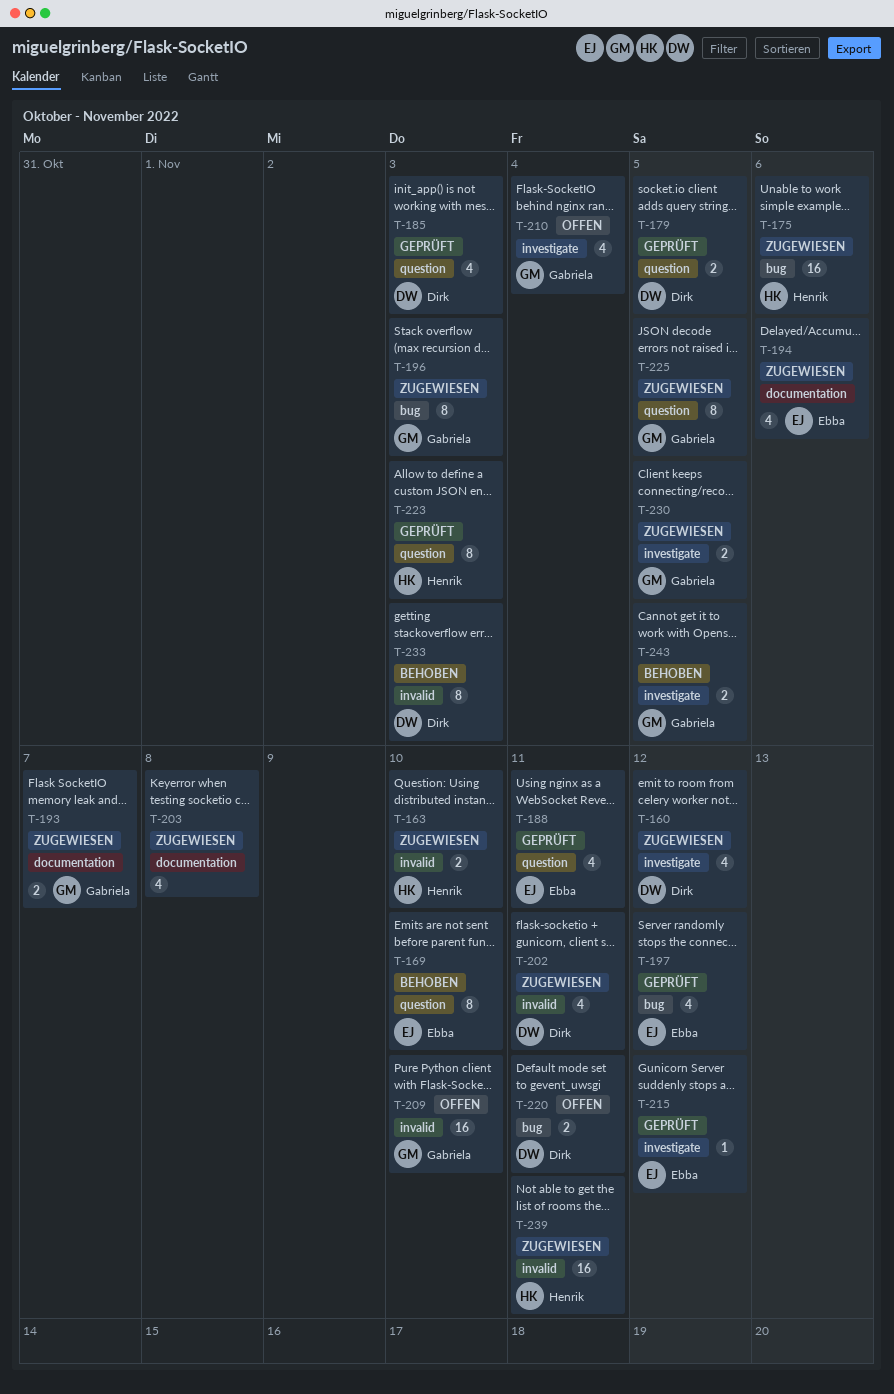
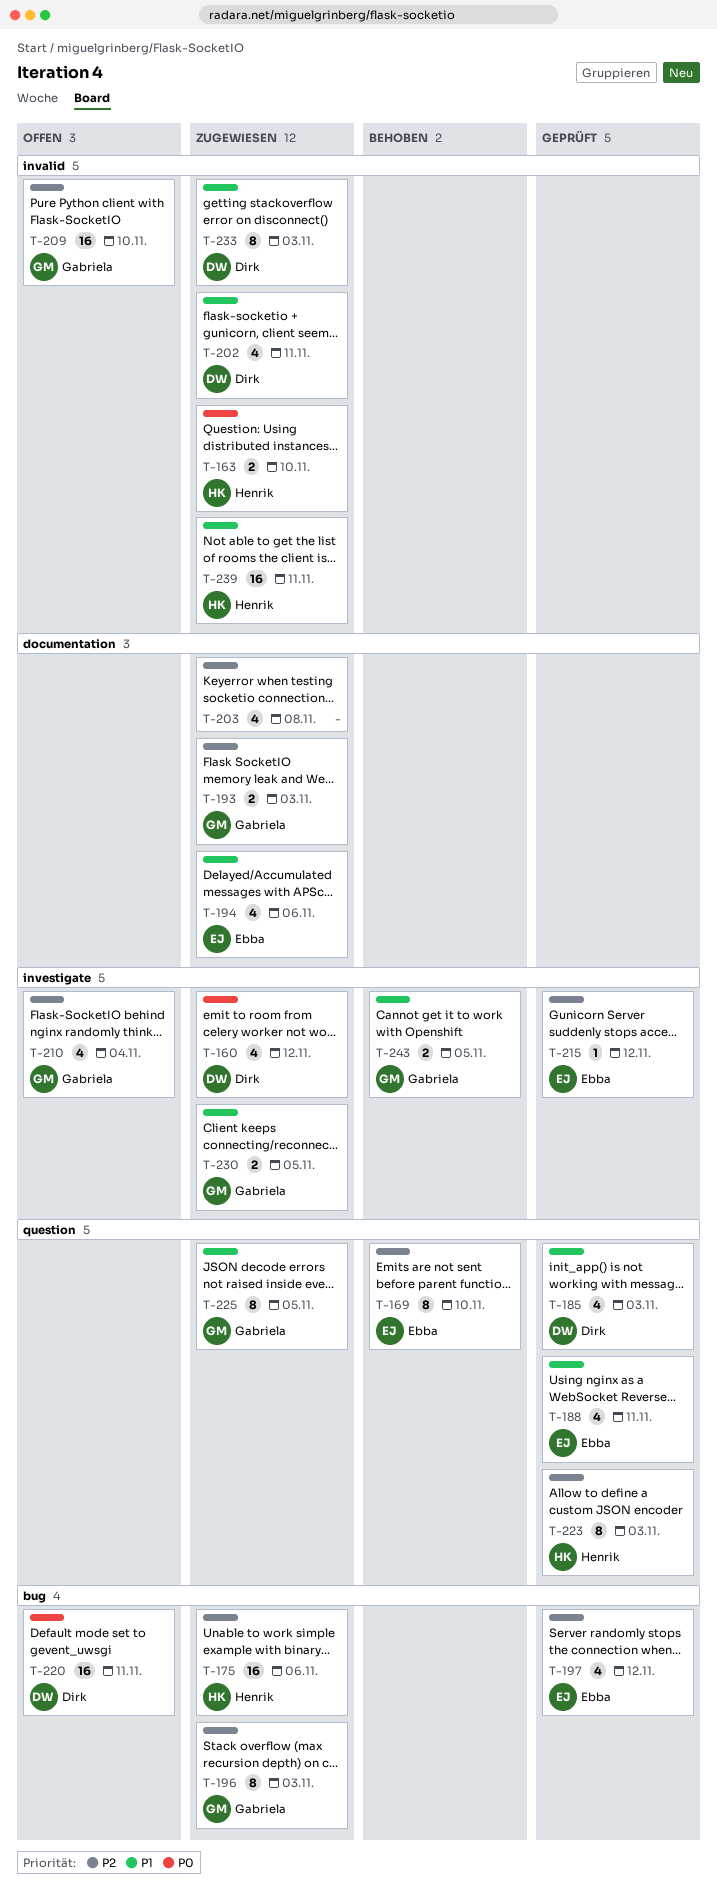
T-179: present -> none
T-193, due: Nov 7 -> Nov 3
T-220, estimate: 2 -> 16
T-233, status: Behoben -> Zugewiesen

